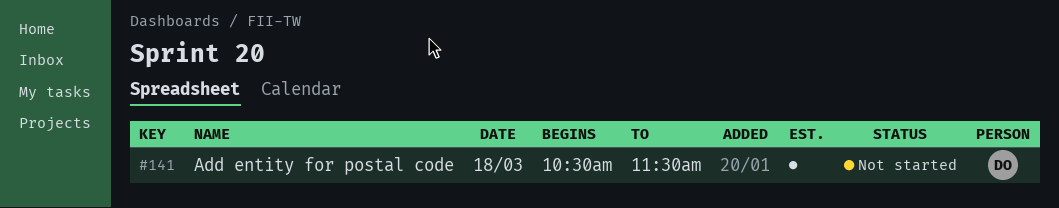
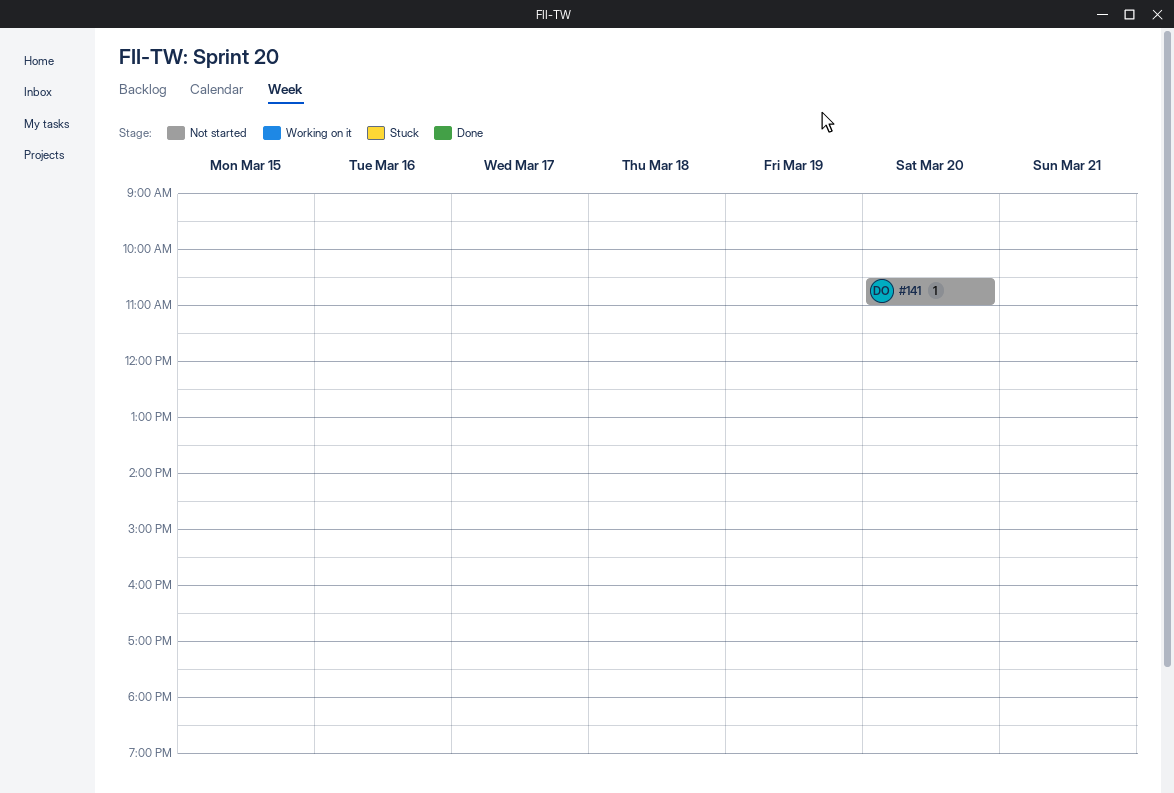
#141, day: Mar 18 -> Mar 20
#141, ends: 11:30 -> 11:00

